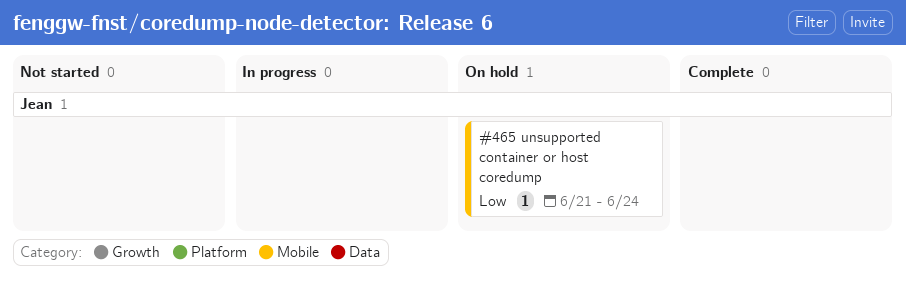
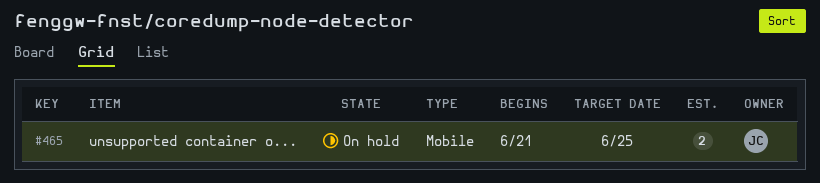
#465, estimate: 1 -> 2
#465, due: Jun 24 -> Jun 25

